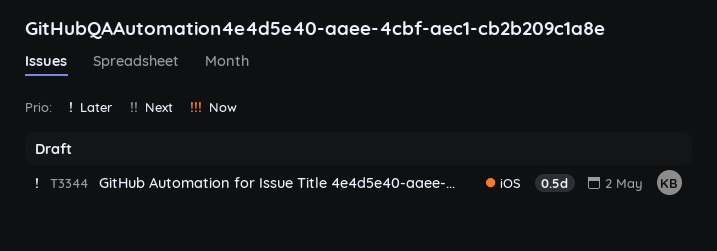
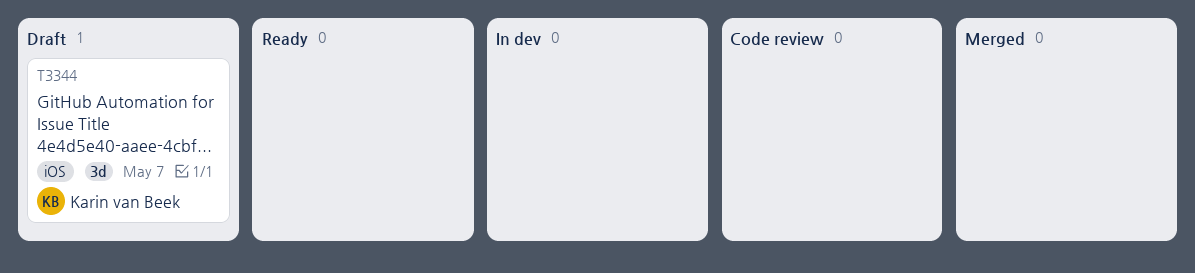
T3344, estimate: 0.5d -> 3d
T3344, due: May 2 -> May 7

